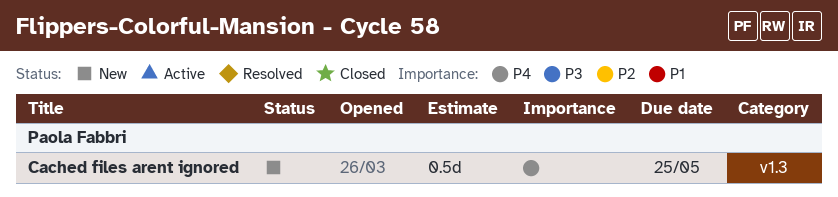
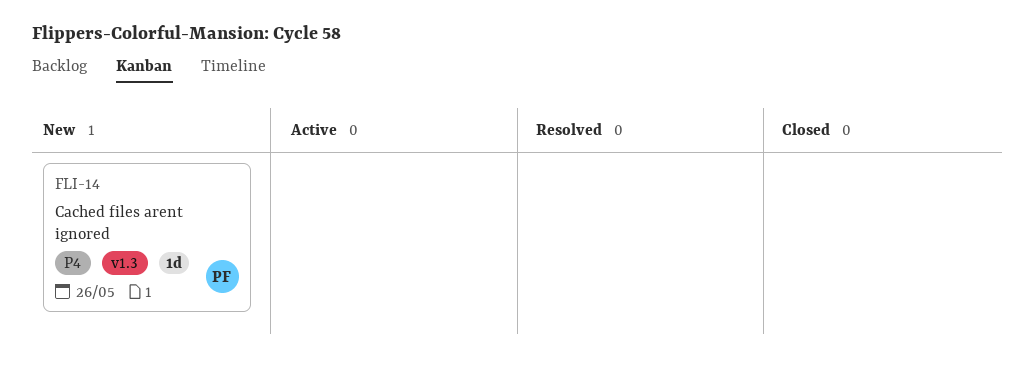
Cached files arent ignored, estimate: 0.5d -> 1d
Cached files arent ignored, due: May 25 -> May 26

